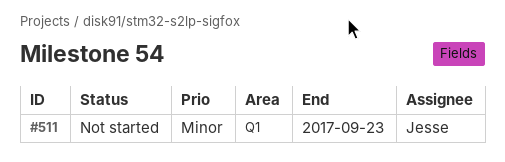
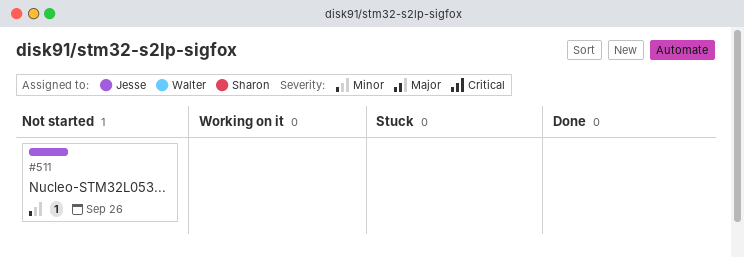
#511, due: Sep 23 -> Sep 26

